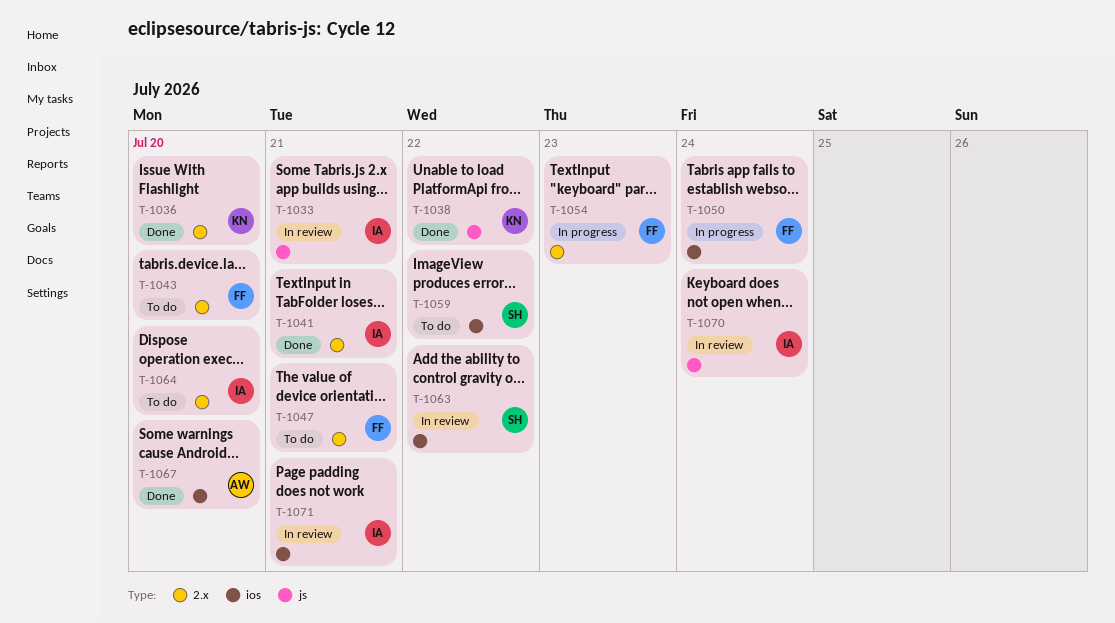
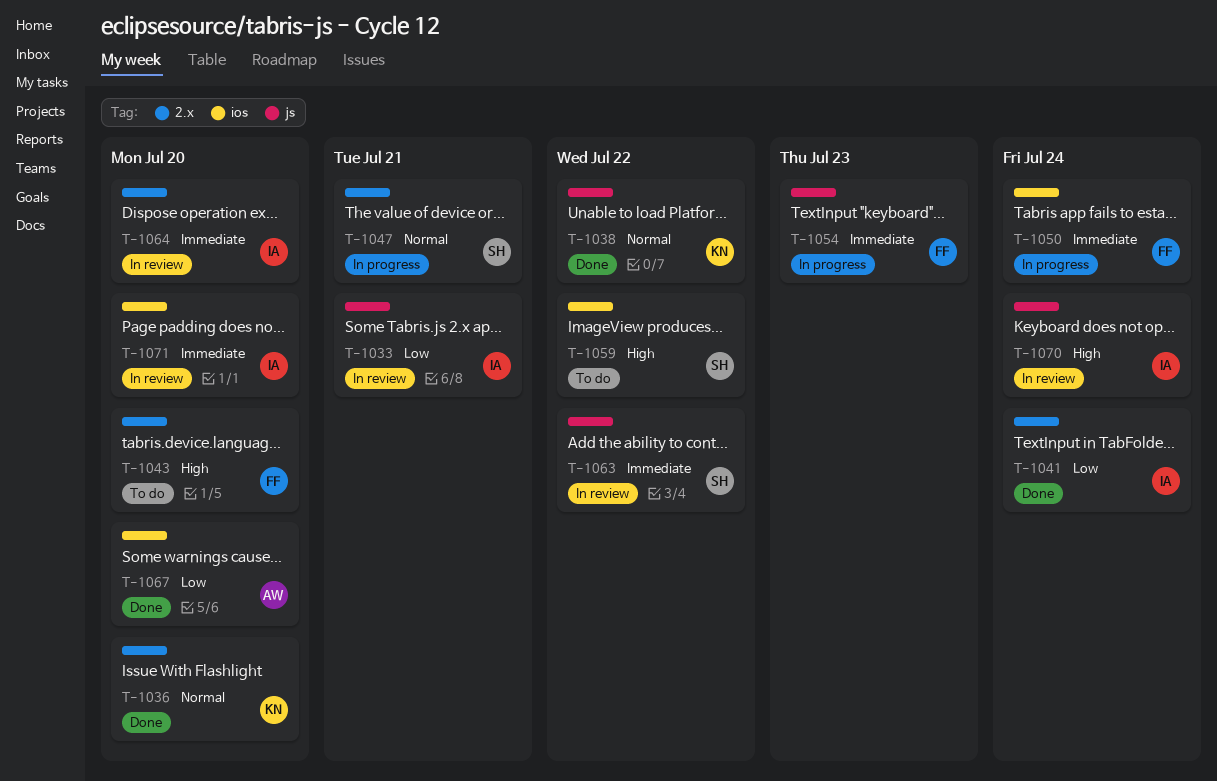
T-1041, due: Jul 21 -> Jul 24
T-1047, status: To do -> In progress
T-1047, owner: FF -> SH
T-1054, label: 2.x -> js
T-1063, label: ios -> js
T-1064, status: To do -> In review
T-1071, due: Jul 21 -> Jul 20

